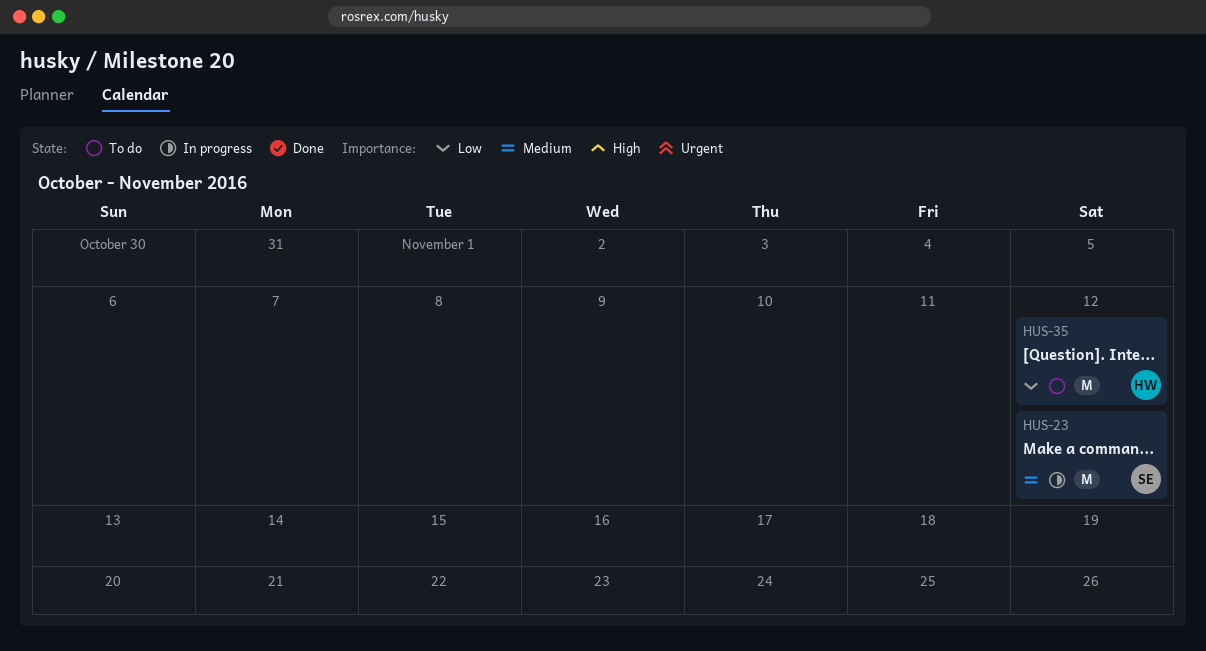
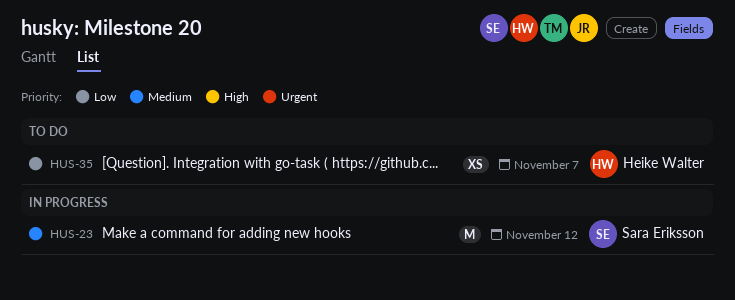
HUS-35, estimate: M -> XS
HUS-35, due: Nov 12 -> Nov 7

